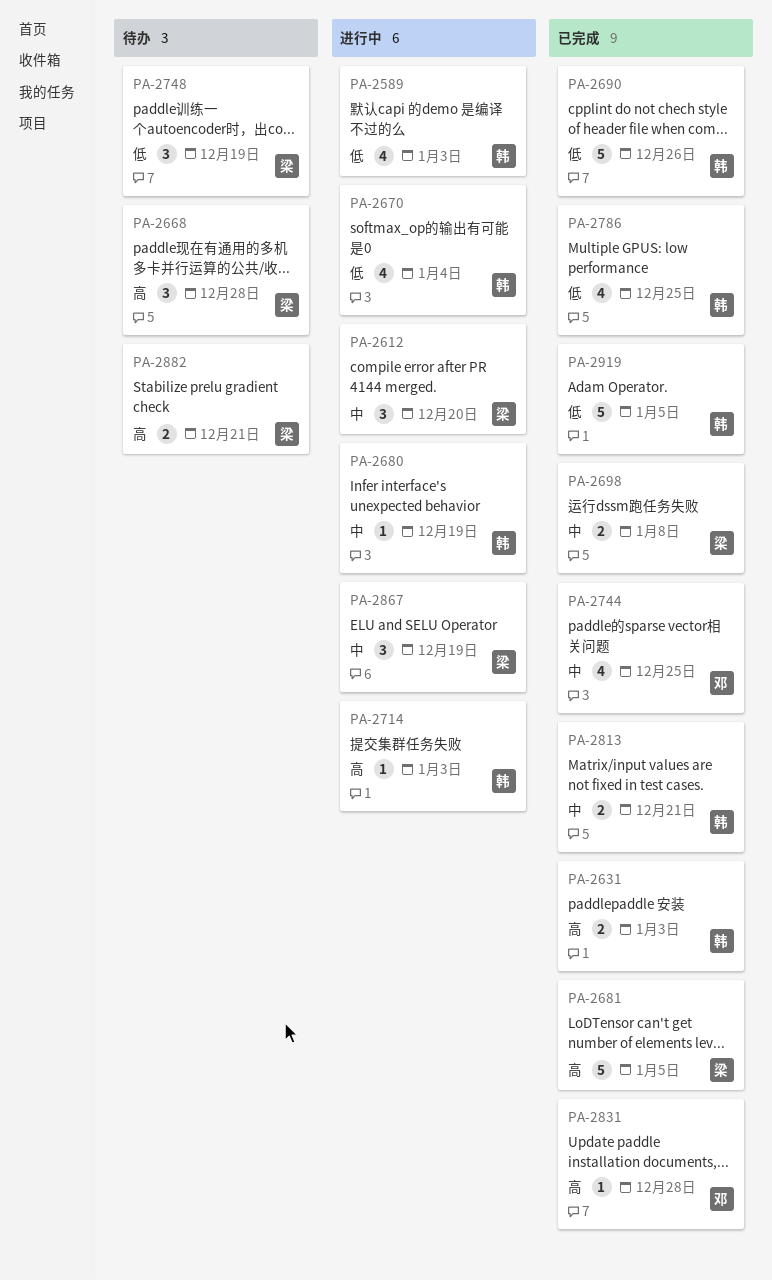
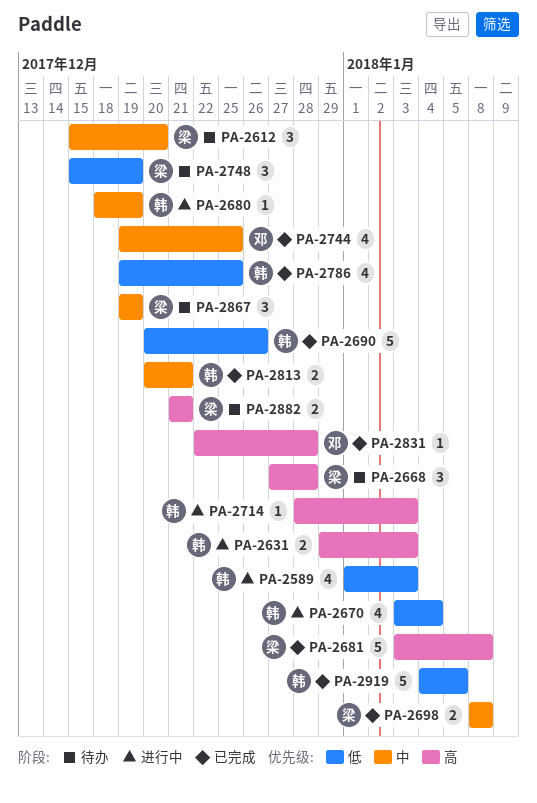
PA-2612, status: 进行中 -> 待办
PA-2631, status: 已完成 -> 进行中
PA-2681, due: Jan 5 -> Jan 8
PA-2867, status: 进行中 -> 待办

